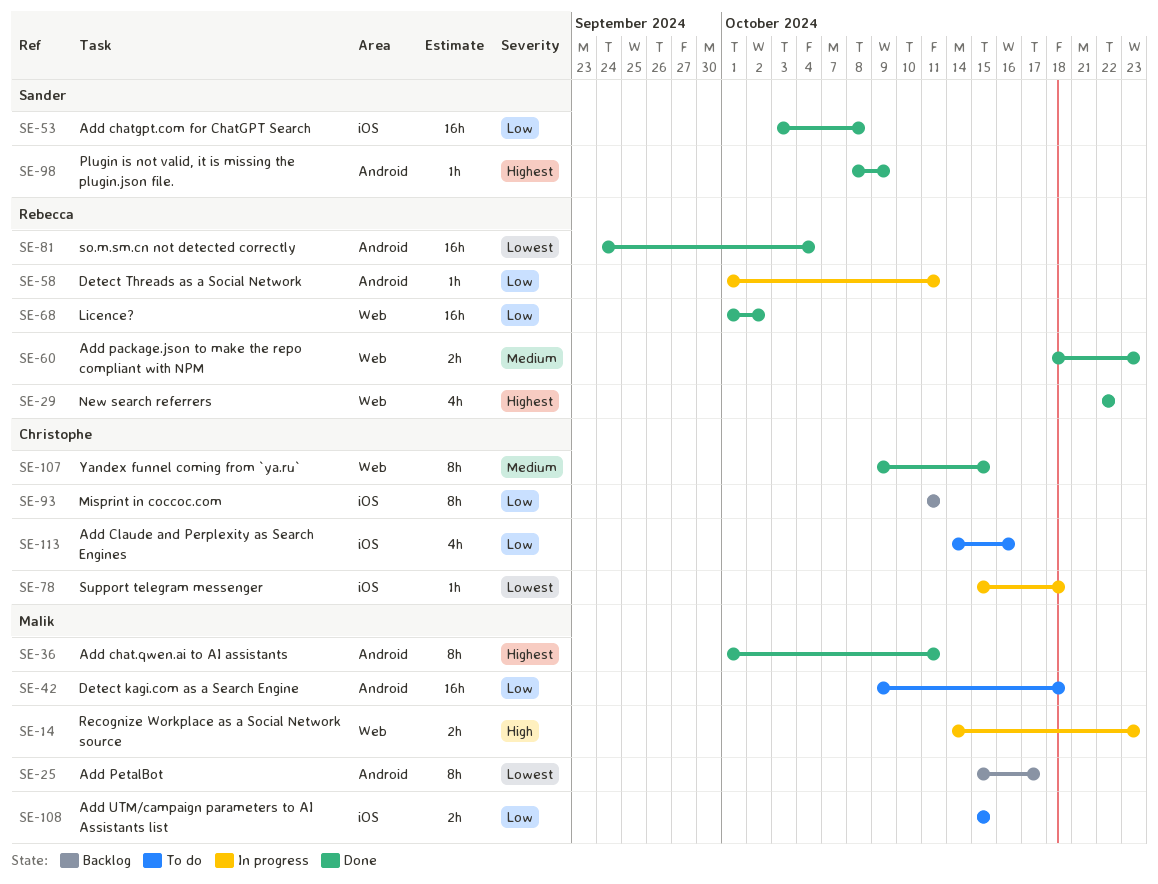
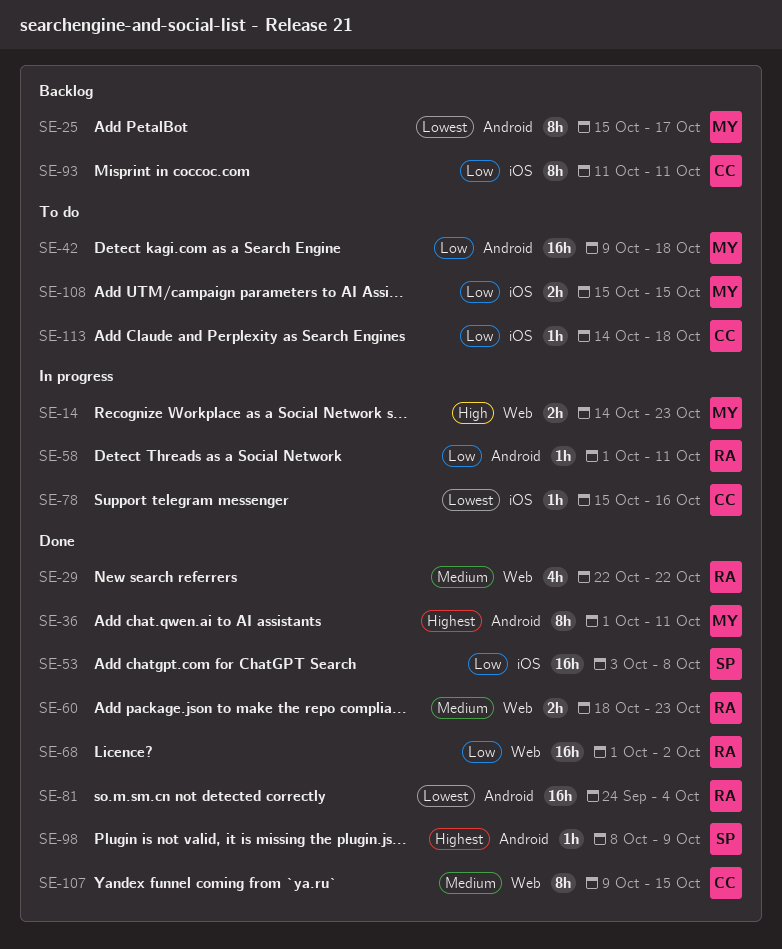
SE-29, priority: Highest -> Medium
SE-78, due: Oct 18 -> Oct 16
SE-113, estimate: 4h -> 1h
SE-113, due: Oct 16 -> Oct 18

